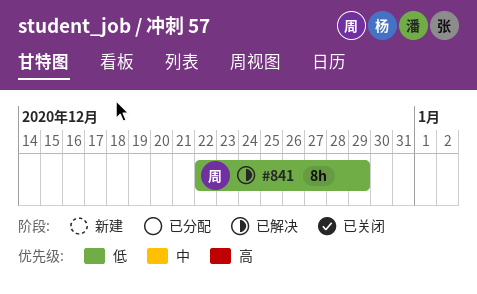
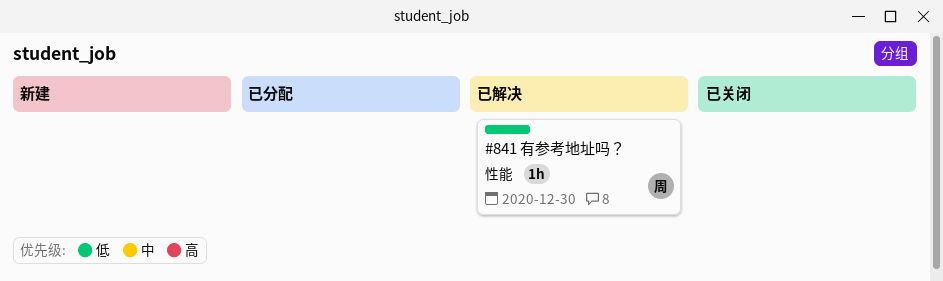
#841, estimate: 8h -> 1h
#841, due: Dec 29 -> Dec 30

